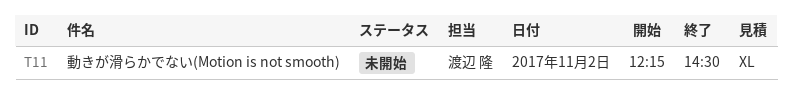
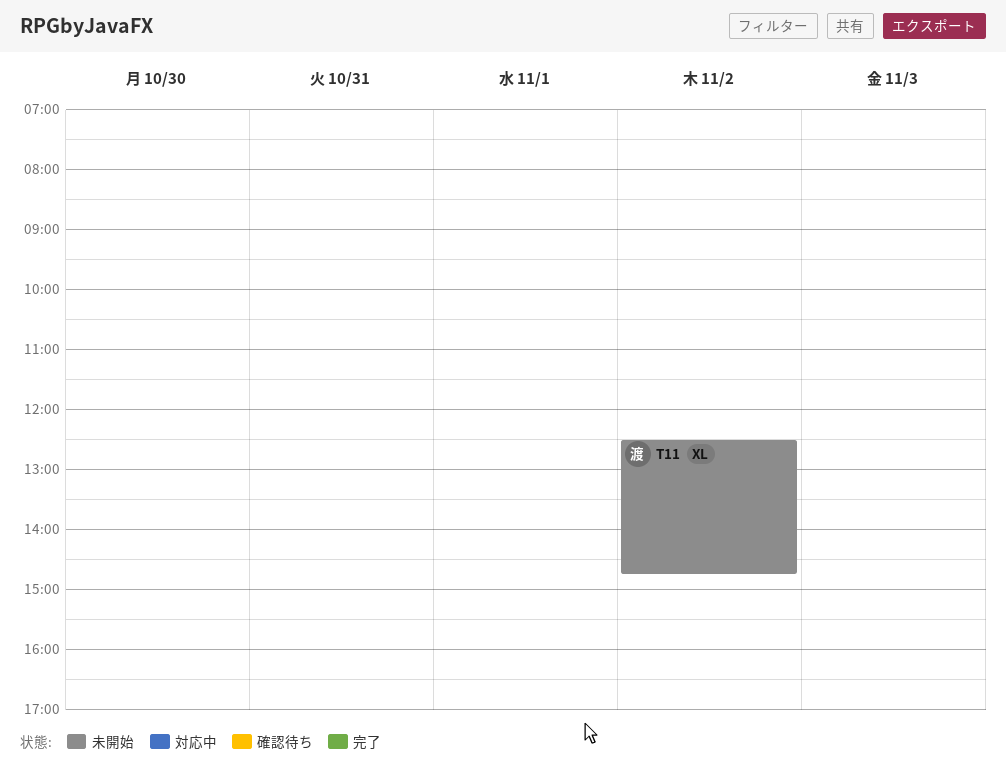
T11, begins: 12:15 -> 12:30
T11, ends: 14:30 -> 14:45

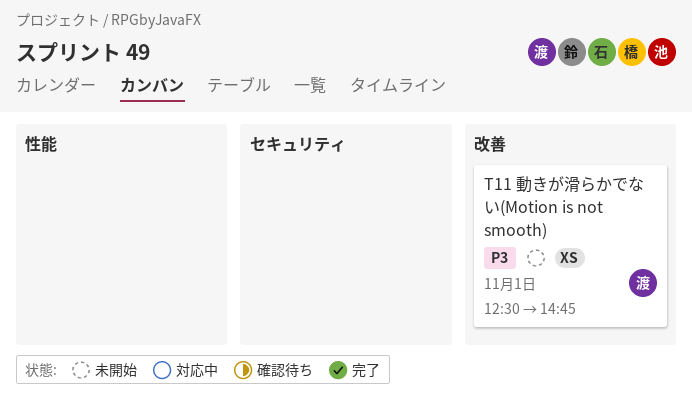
T11, estimate: XL -> XS
T11, day: Nov 2 -> Nov 1

